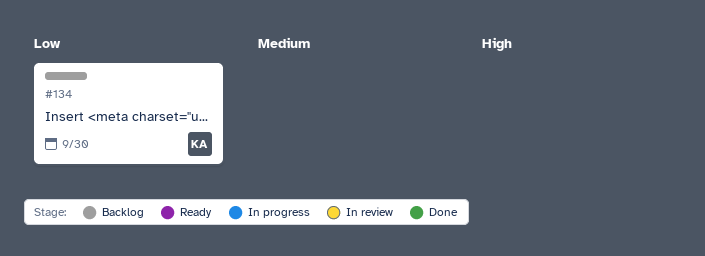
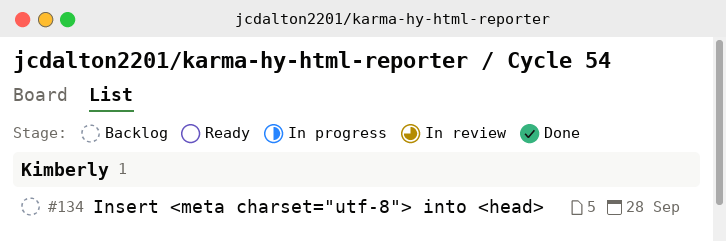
#134, due: Sep 30 -> Sep 28

